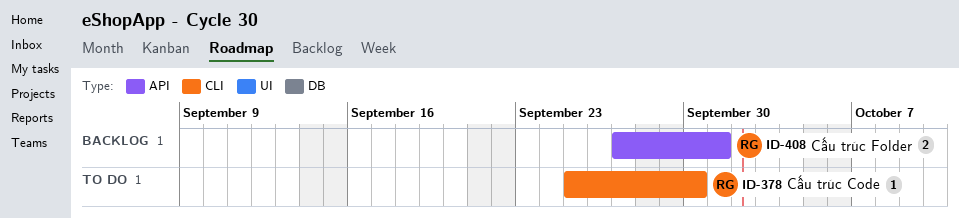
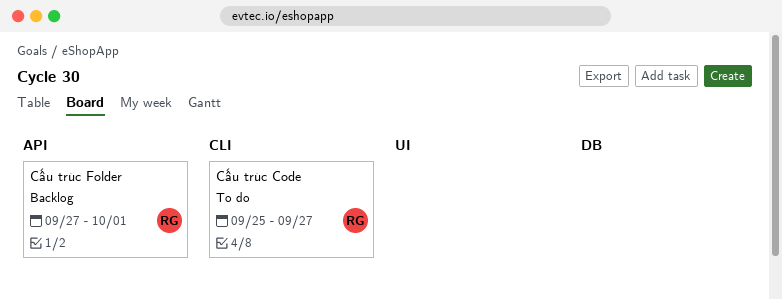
Cấu trúc Code, due: Sep 30 -> Sep 27

